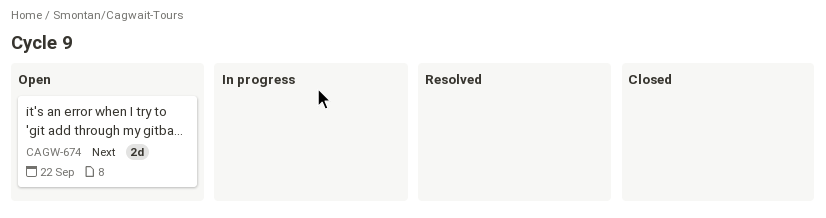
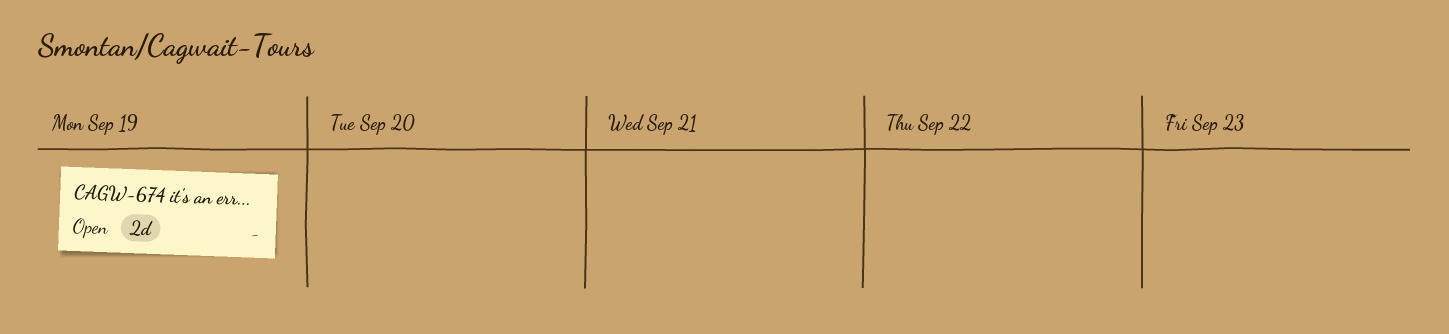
CAGW-674, due: Sep 22 -> Sep 19

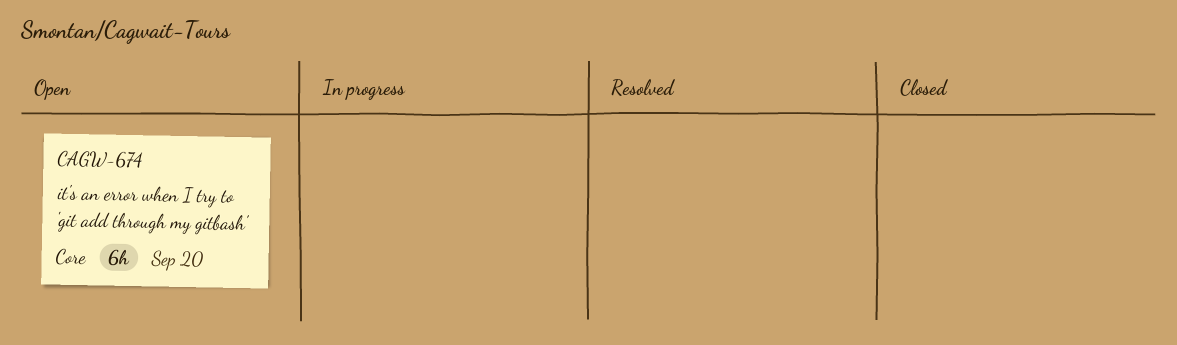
CAGW-674, estimate: 2d -> 6h
CAGW-674, due: Sep 19 -> Sep 20

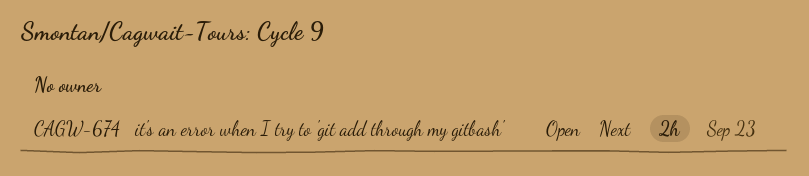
CAGW-674, estimate: 6h -> 2h
CAGW-674, due: Sep 20 -> Sep 23

